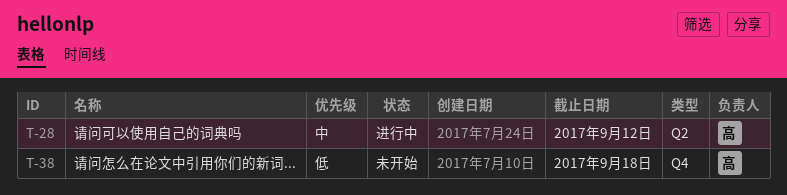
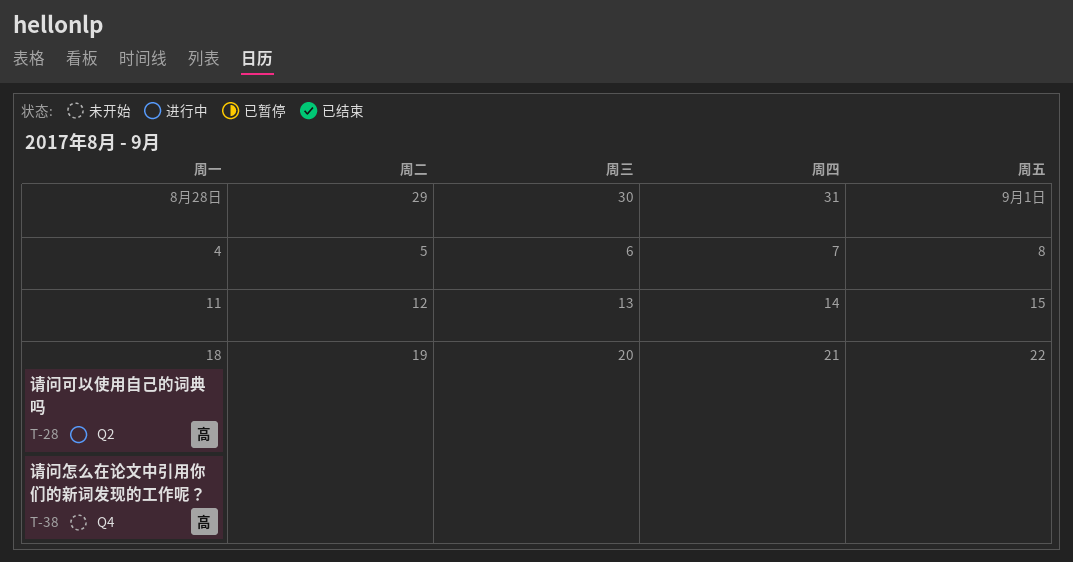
T-28, due: Sep 12 -> Sep 18

